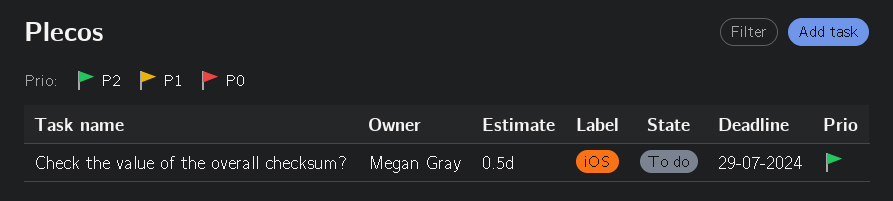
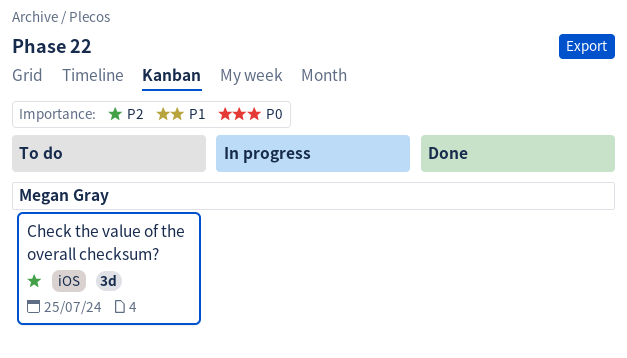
Check the value of the overall checksum?, estimate: 0.5d -> 3d
Check the value of the overall checksum?, due: Jul 29 -> Jul 25

